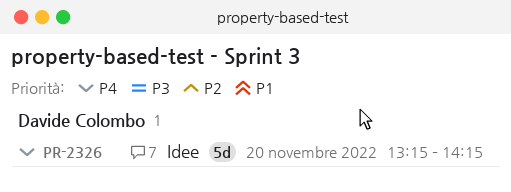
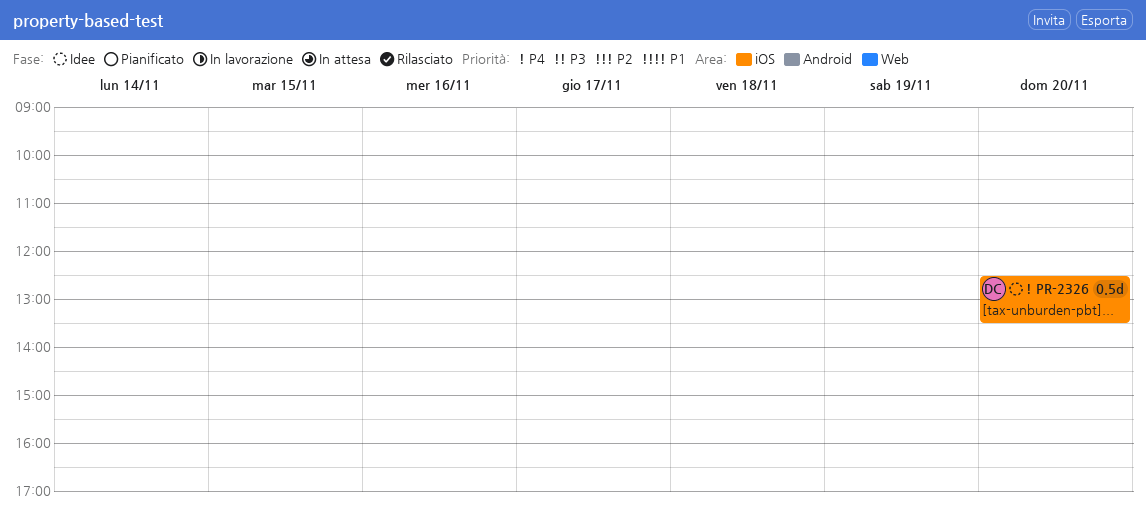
PR-2326, estimate: 5d -> 0.5d
PR-2326, begins: 13:15 -> 12:30
PR-2326, ends: 14:15 -> 13:30

